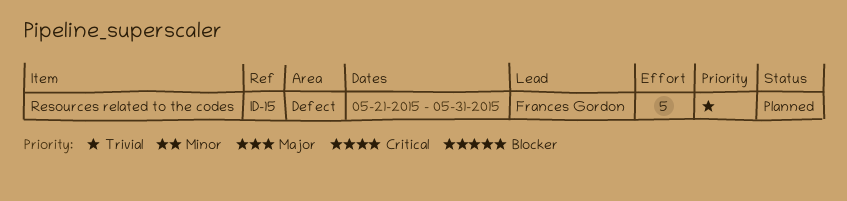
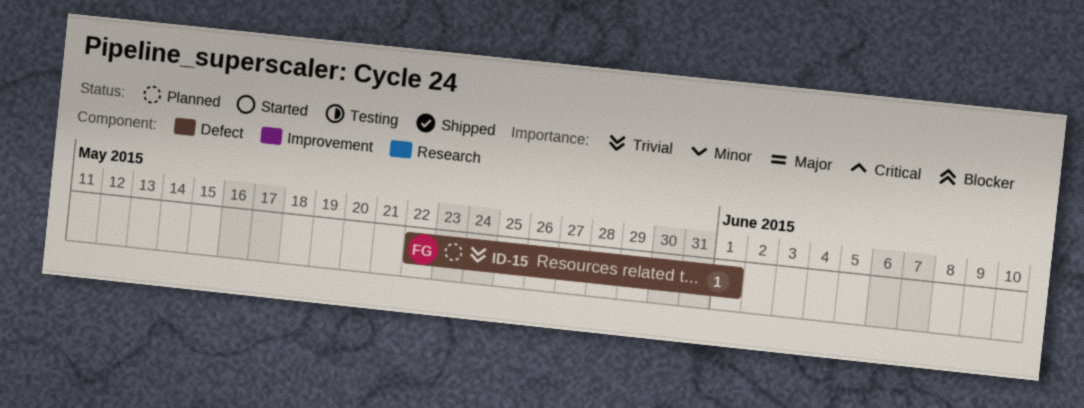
ID-15, estimate: 5 -> 1
ID-15, start: May 21 -> May 22
ID-15, due: May 31 -> Jun 1

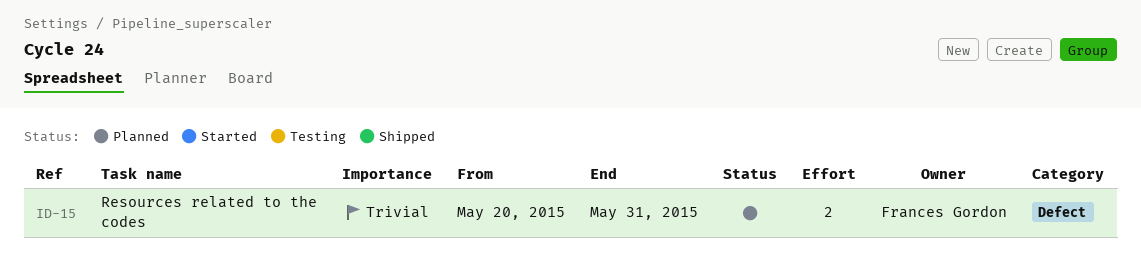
ID-15, estimate: 1 -> 2
ID-15, start: May 22 -> May 20
ID-15, due: Jun 1 -> May 31

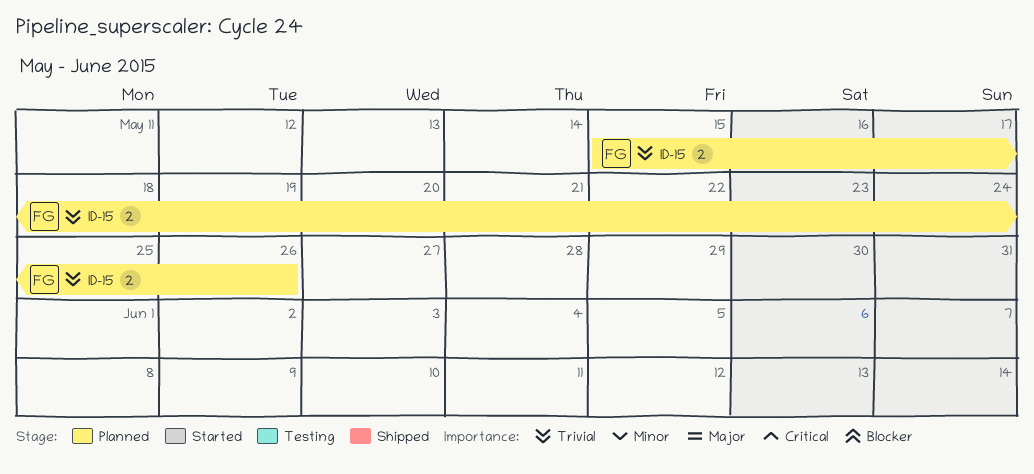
ID-15, start: May 20 -> May 15
ID-15, due: May 31 -> May 26

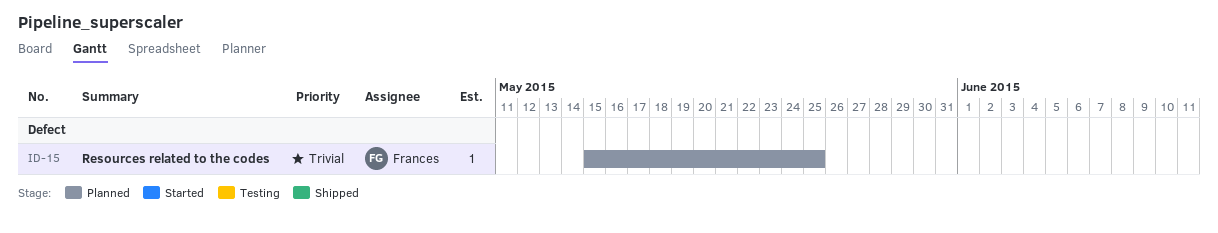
ID-15, estimate: 2 -> 1
ID-15, due: May 26 -> May 25

